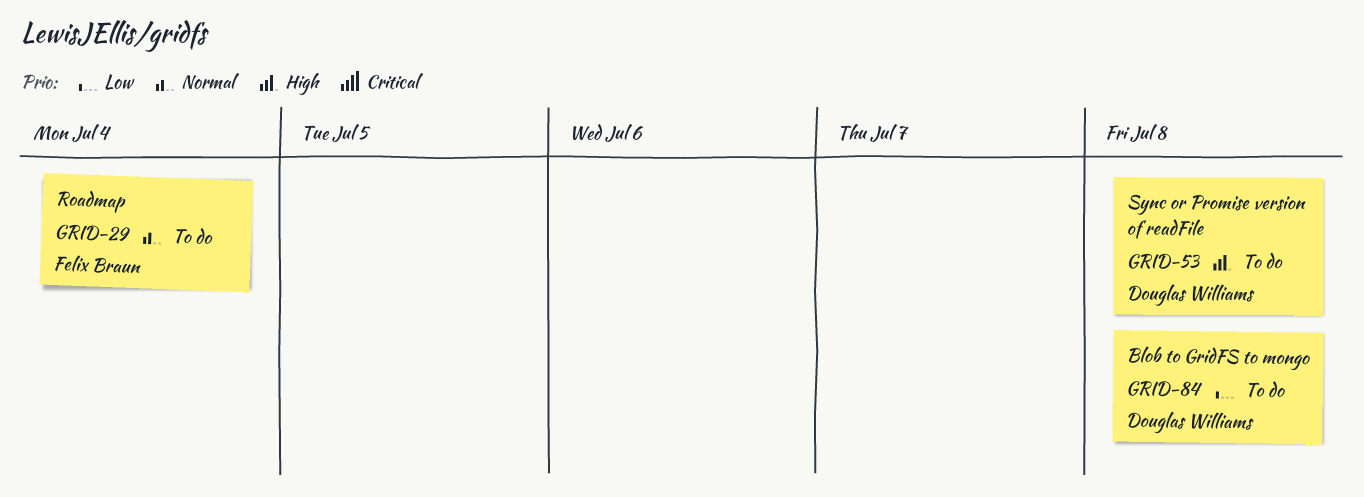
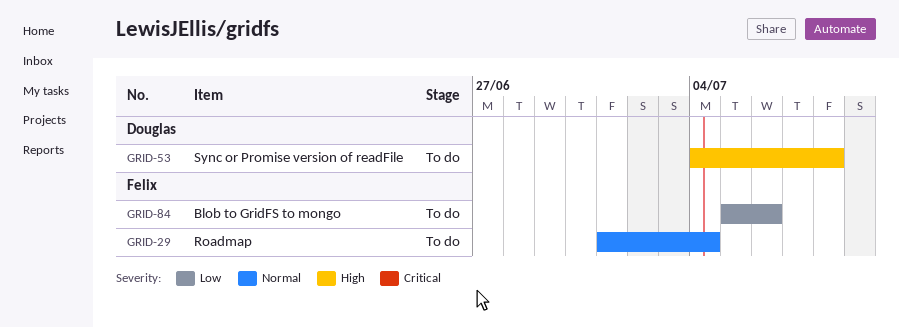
GRID-84, owner: Douglas Williams -> Felix Braun
GRID-84, due: Jul 8 -> Jul 6

